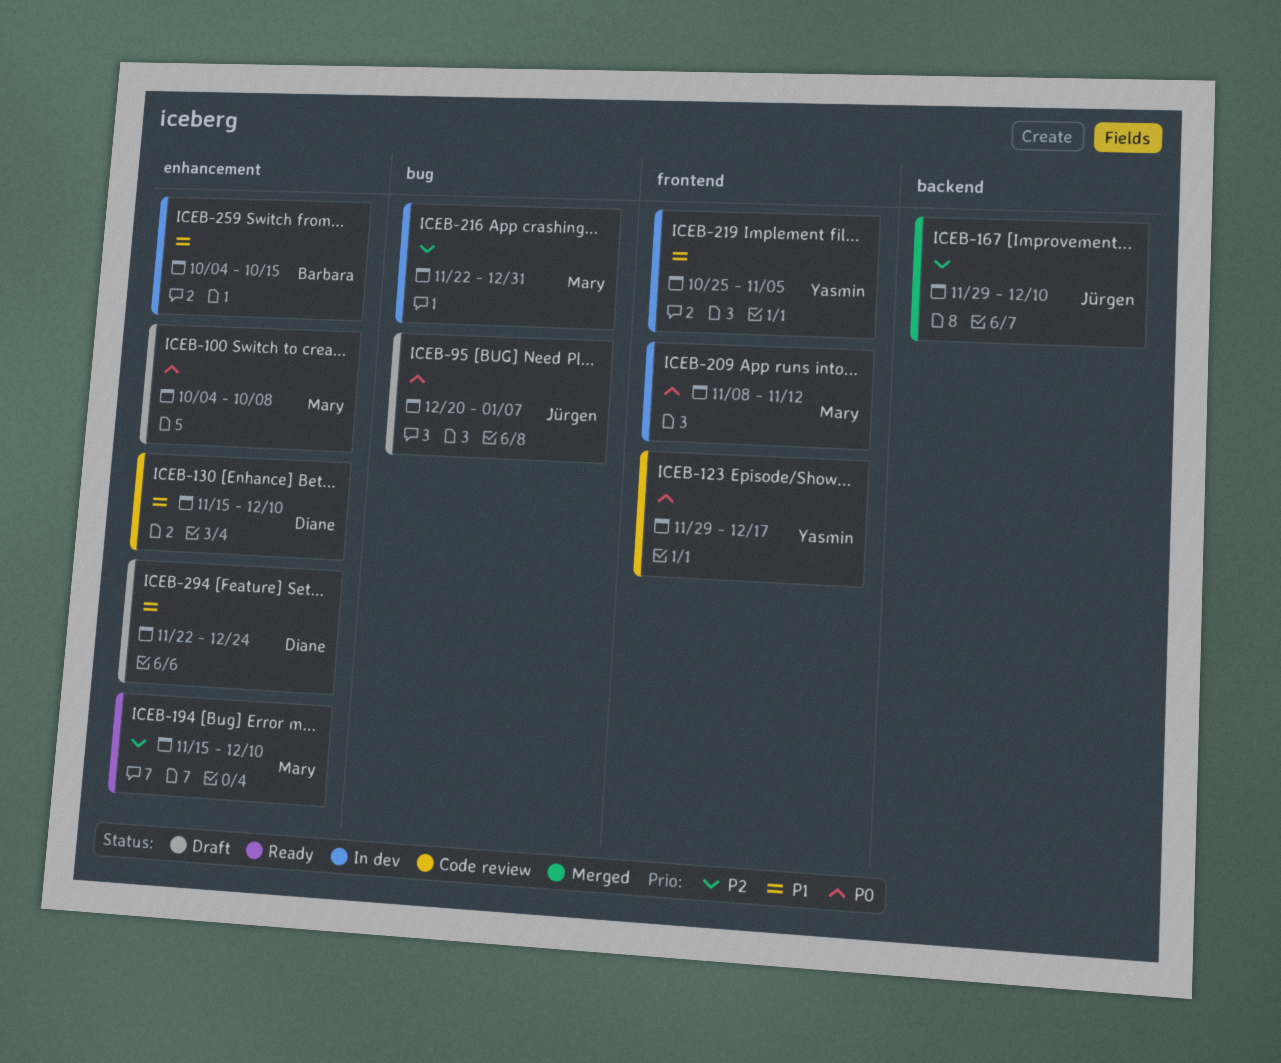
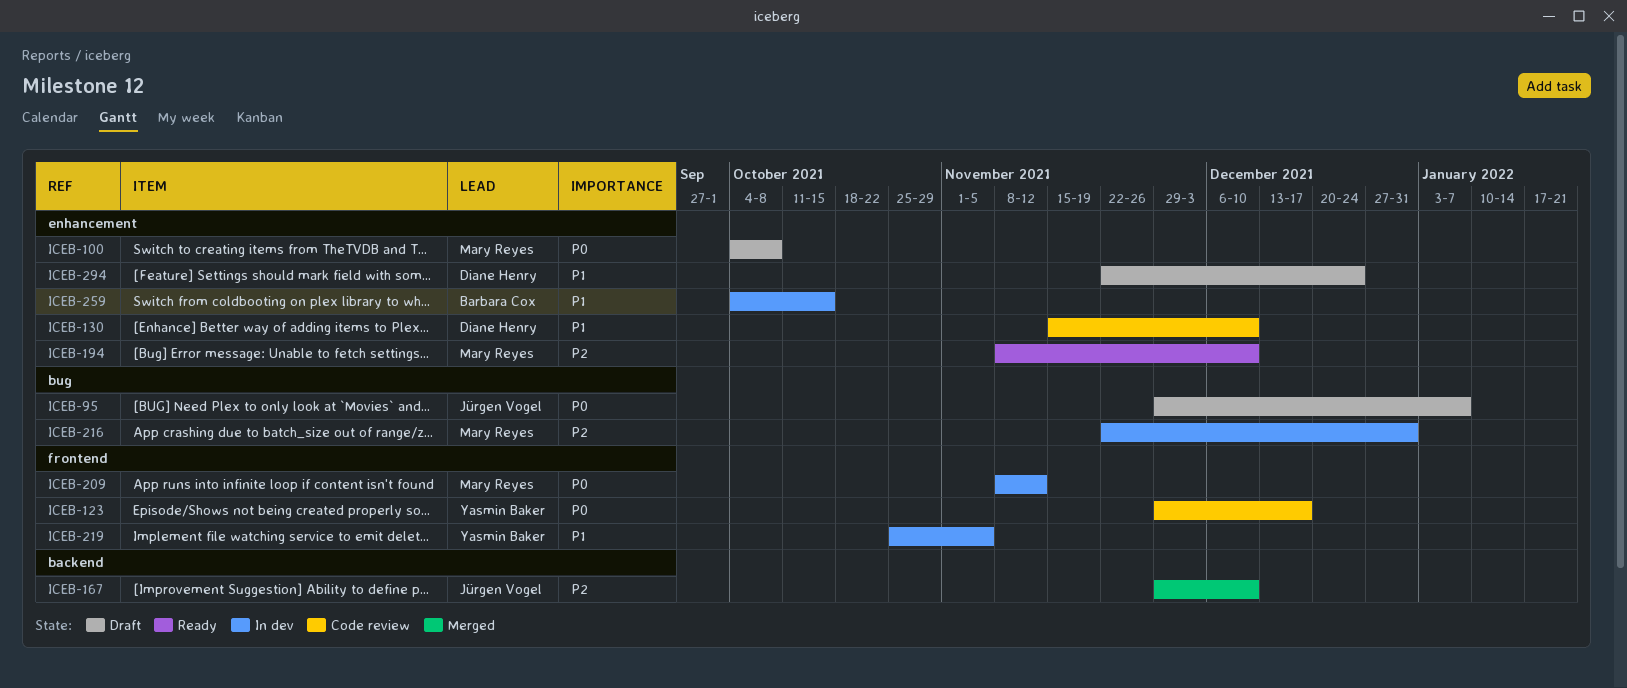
ICEB-95, start: Dec 20 -> Nov 29
ICEB-194, start: Nov 15 -> Nov 8

